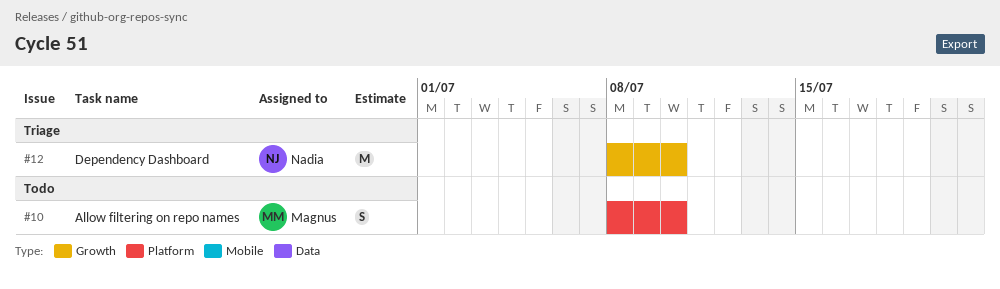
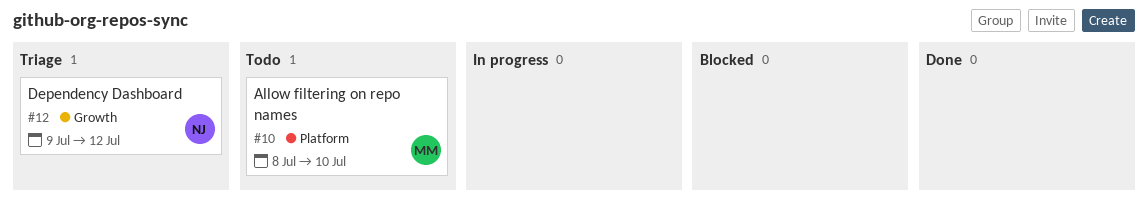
#12, start: Jul 8 -> Jul 9
#12, due: Jul 10 -> Jul 12

